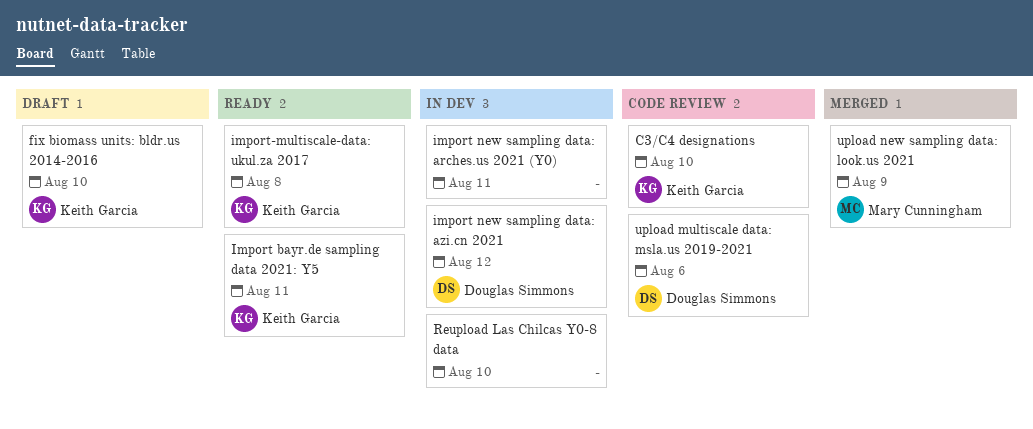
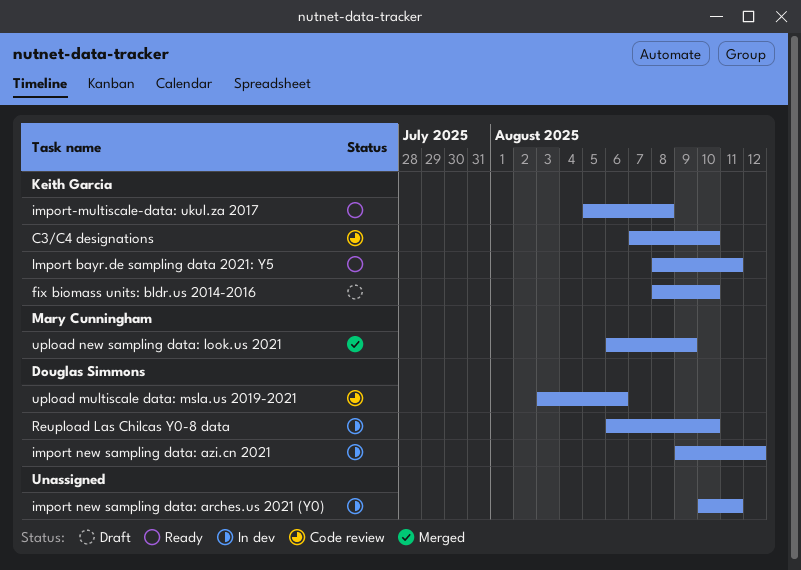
Reupload Las Chilcas Y0-8 data, owner: none -> Douglas Simmons

